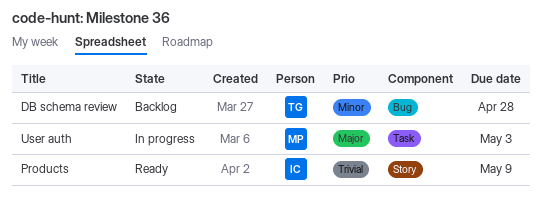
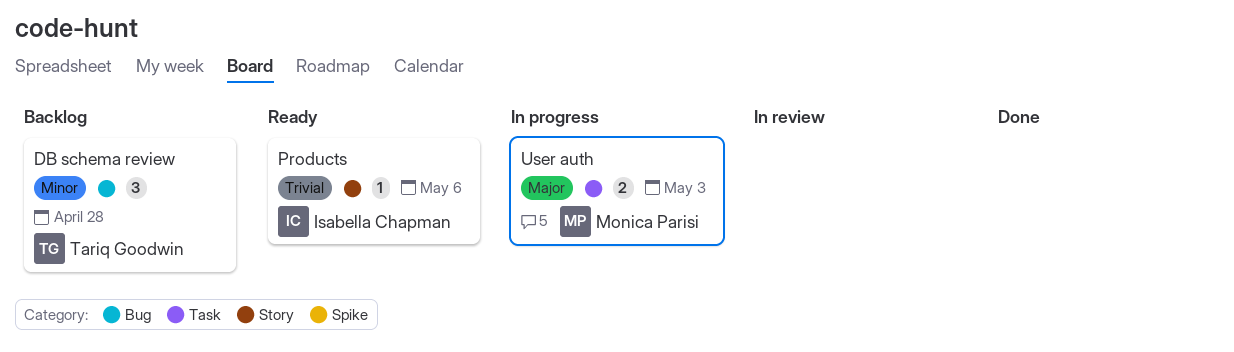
Products, due: May 9 -> May 6

